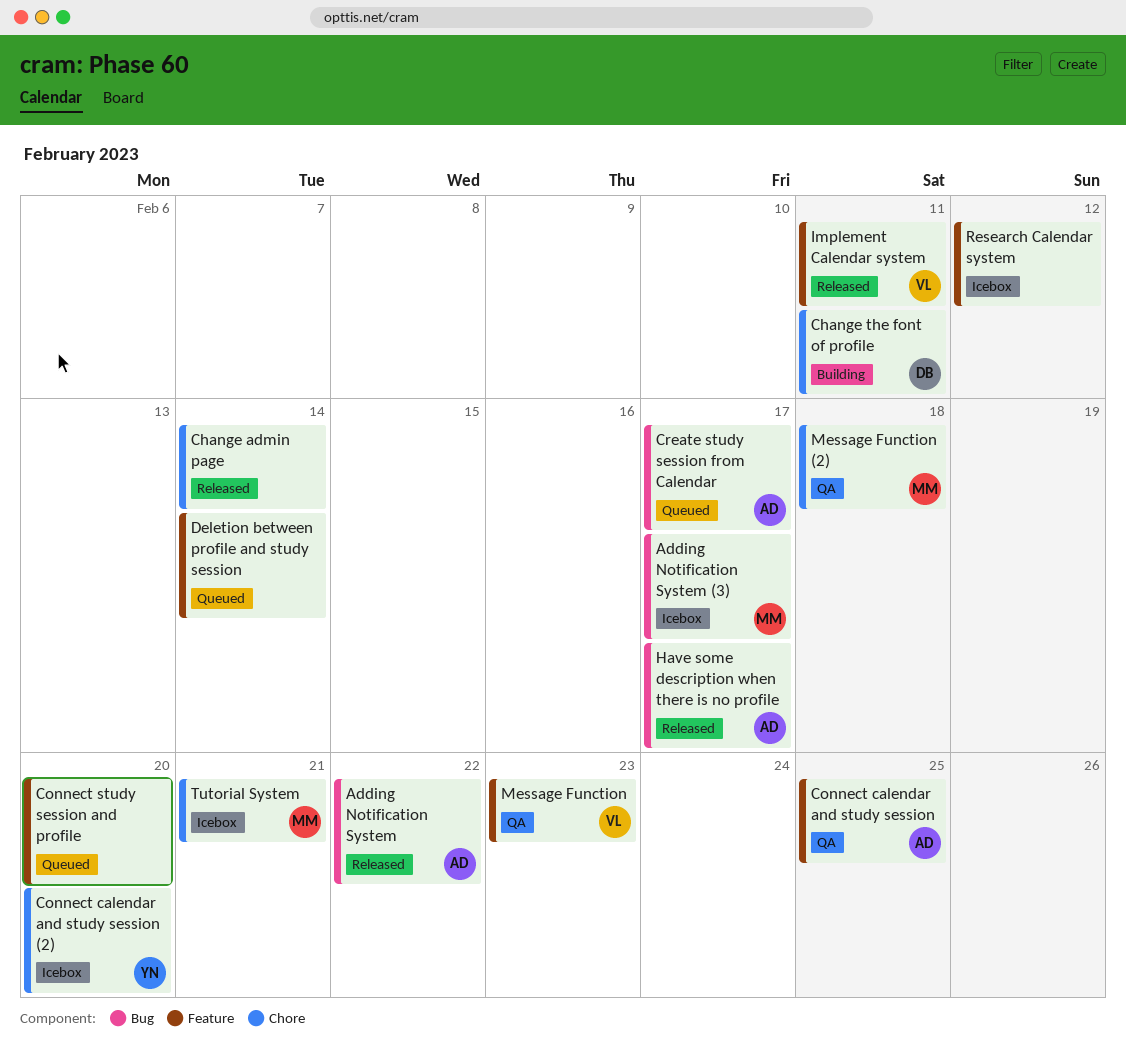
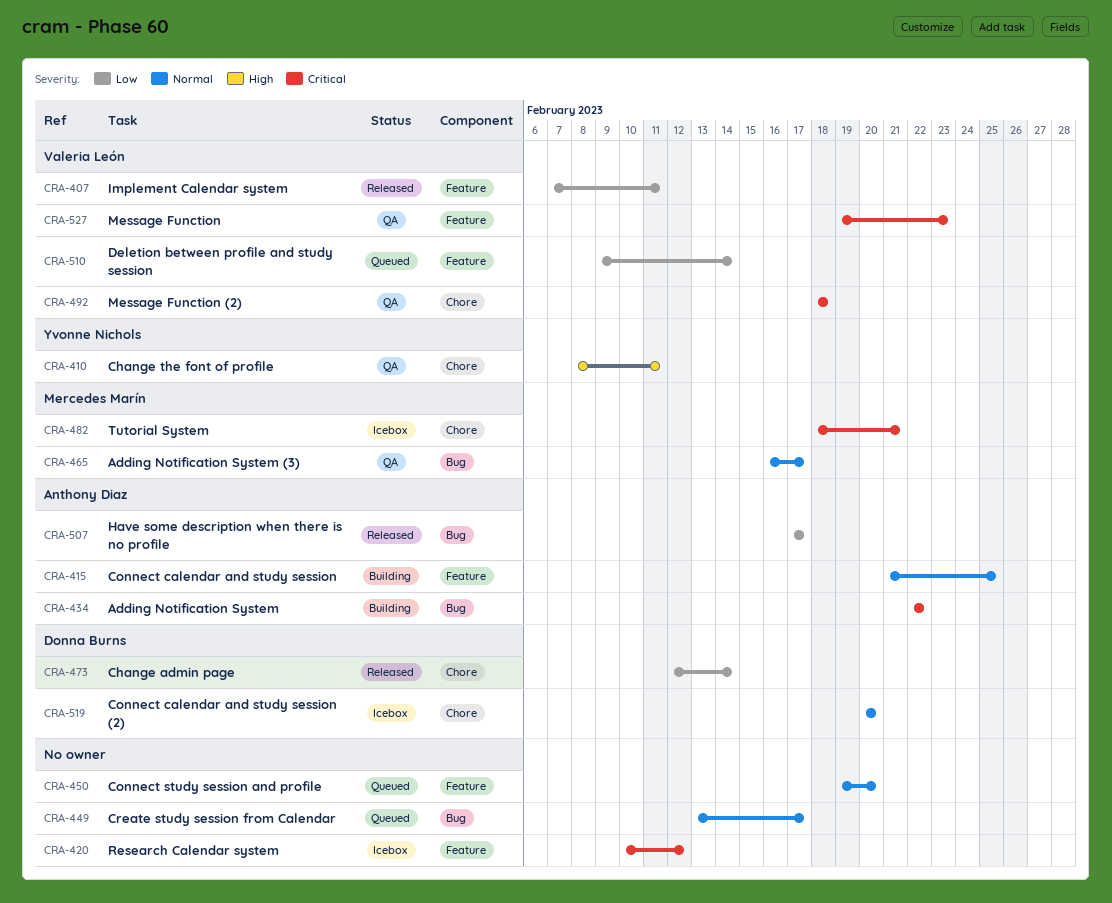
Adding Notification System, status: Released -> Building
Adding Notification System (3), status: Icebox -> QA
Change admin page, owner: none -> Donna Burns
Change the font of profile, status: Building -> QA
Change the font of profile, owner: Donna Burns -> Yvonne Nichols
Connect calendar and study session, status: QA -> Building
Connect calendar and study session (2), owner: Yvonne Nichols -> Donna Burns
Create study session from Calendar, owner: Anthony Diaz -> none
Deletion between profile and study session, owner: none -> Valeria León
Message Function (2), owner: Mercedes Marín -> Valeria León

